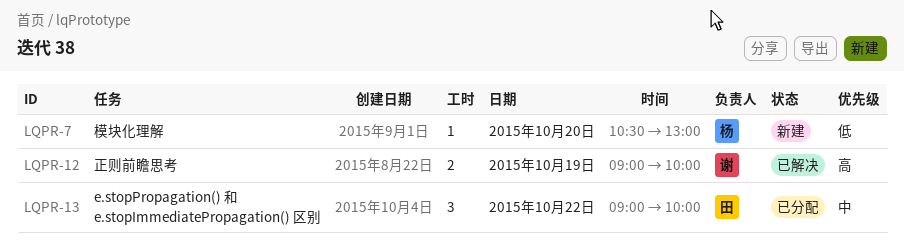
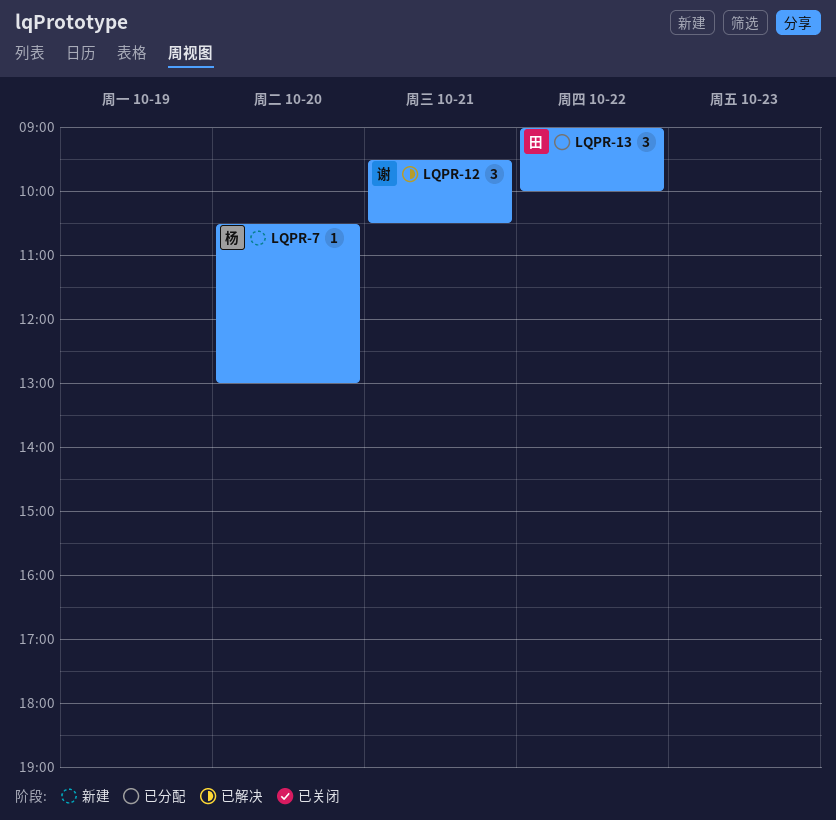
LQPR-12, estimate: 2 -> 3
LQPR-12, day: Oct 19 -> Oct 21
LQPR-12, begins: 09:00 -> 09:30
LQPR-12, ends: 10:00 -> 10:30

